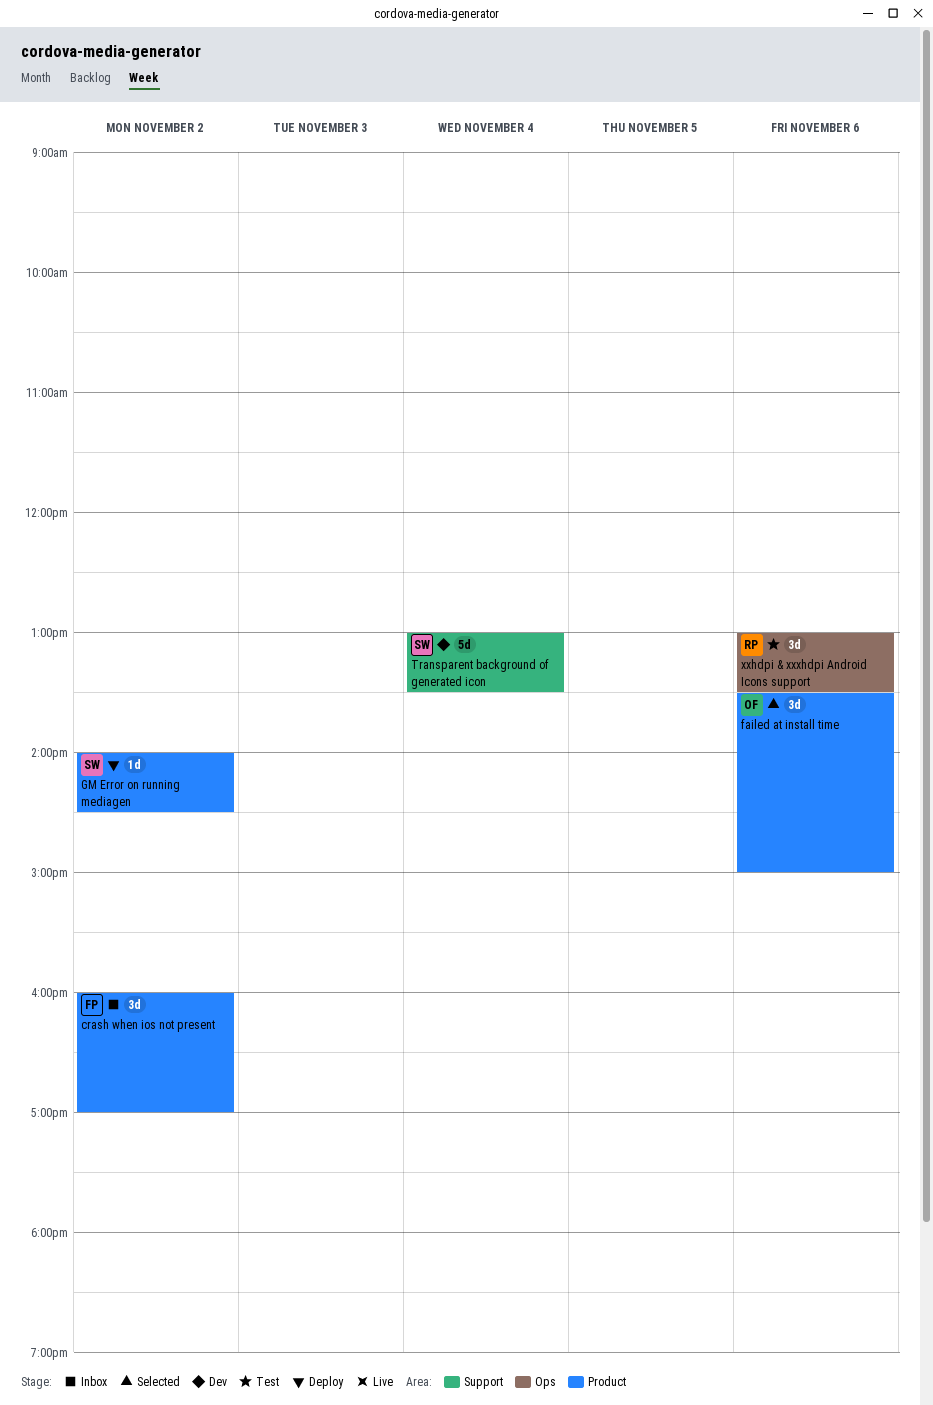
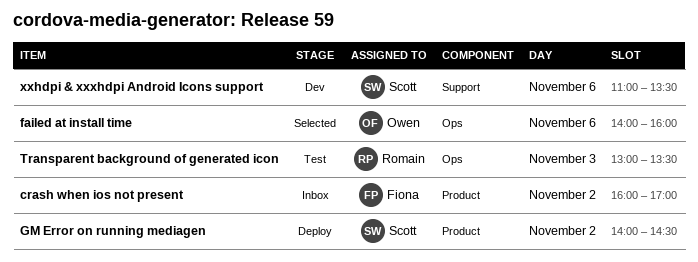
failed at install time, label: Product -> Ops
failed at install time, begins: 13:30 -> 14:00
failed at install time, ends: 15:00 -> 16:00
Transparent background of generated icon, status: Dev -> Test
Transparent background of generated icon, owner: Scott -> Romain
Transparent background of generated icon, label: Support -> Ops
Transparent background of generated icon, day: Nov 4 -> Nov 3
xxhdpi & xxxhdpi Android Icons support, status: Test -> Dev
xxhdpi & xxxhdpi Android Icons support, owner: Romain -> Scott
xxhdpi & xxxhdpi Android Icons support, label: Ops -> Support
xxhdpi & xxxhdpi Android Icons support, begins: 13:00 -> 11:00

